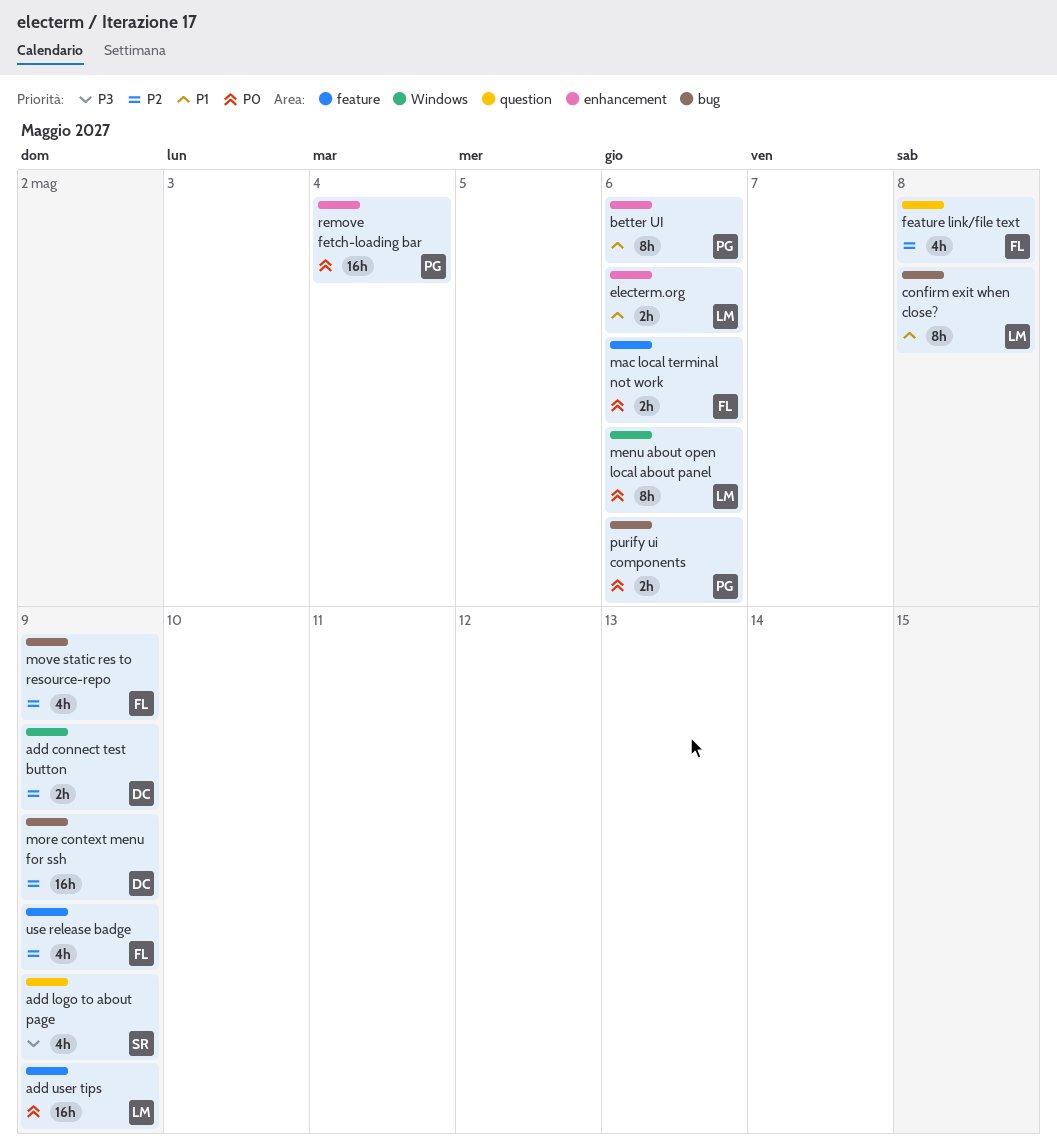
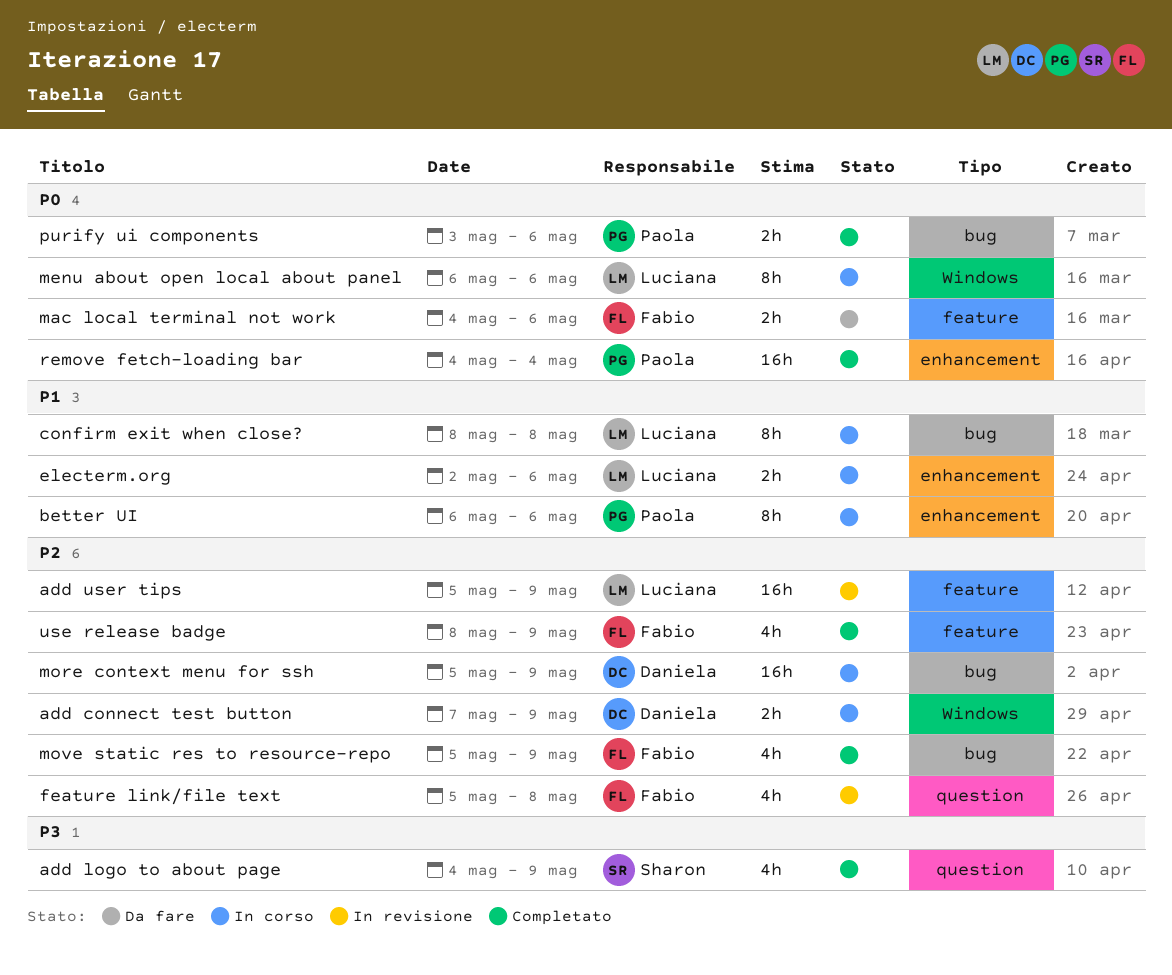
add user tips, priority: P0 -> P2

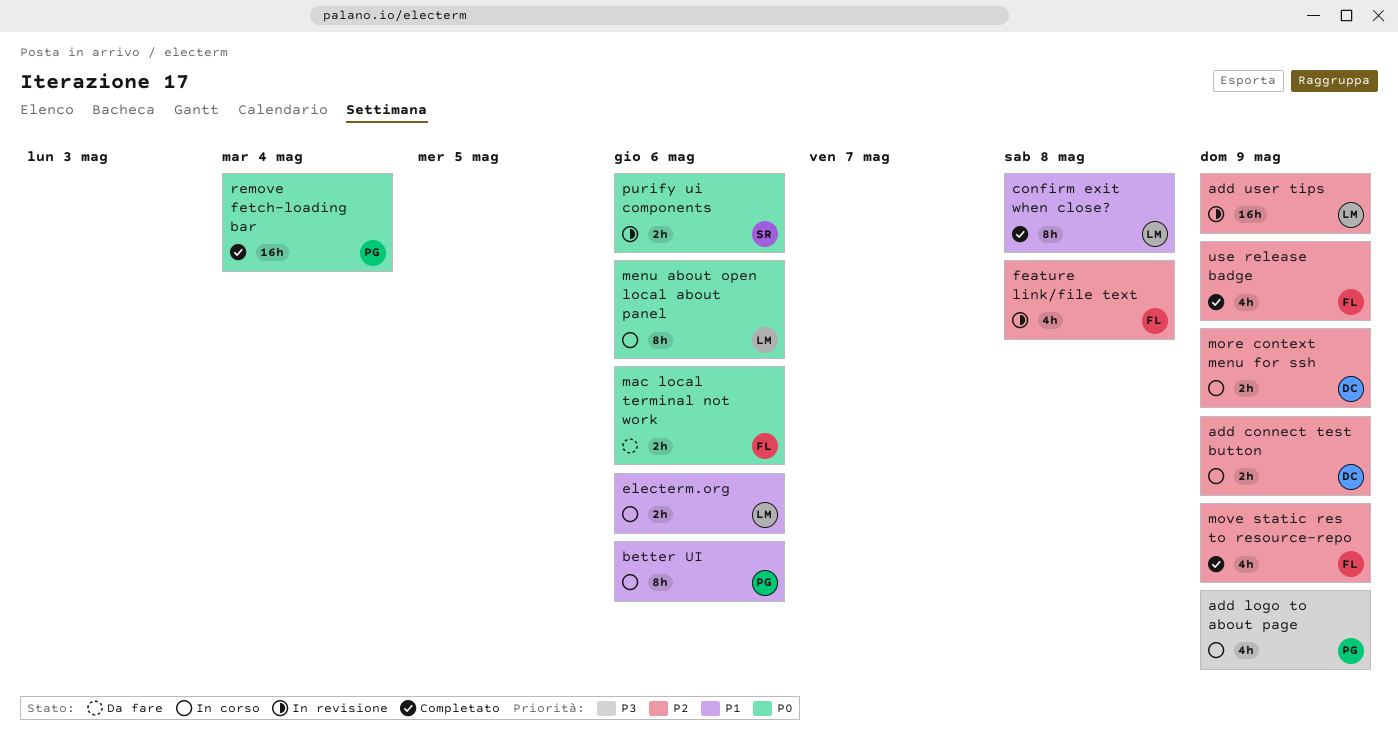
add logo to about page, status: Completato -> In corso
add logo to about page, owner: Sharon -> Paola
confirm exit when close?, status: In corso -> Completato
more context menu for ssh, estimate: 16h -> 2h
purify ui components, status: Completato -> In revisione
purify ui components, owner: Paola -> Sharon

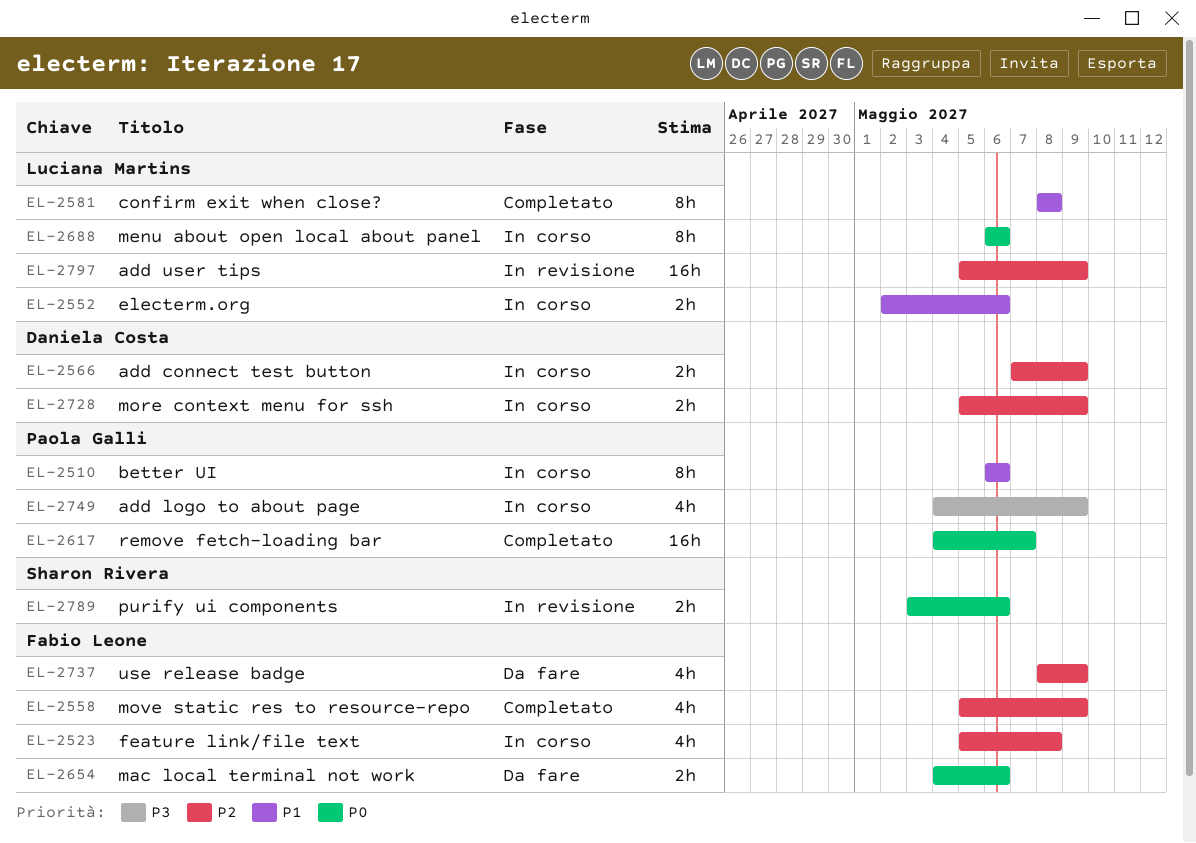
feature link/file text, status: In revisione -> In corso
remove fetch-loading bar, due: May 4 -> May 7
use release badge, status: Completato -> Da fare

